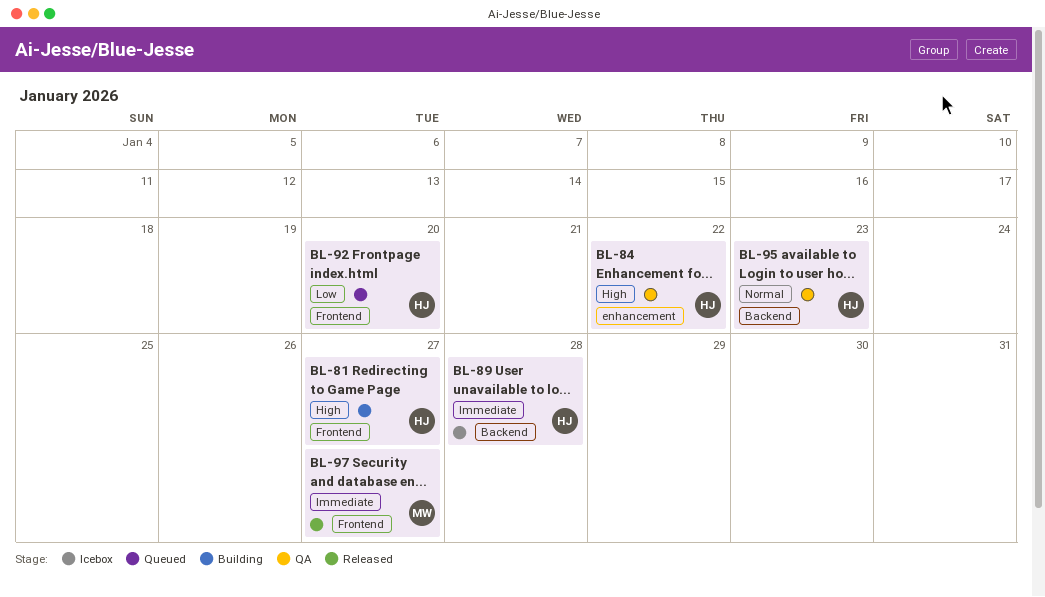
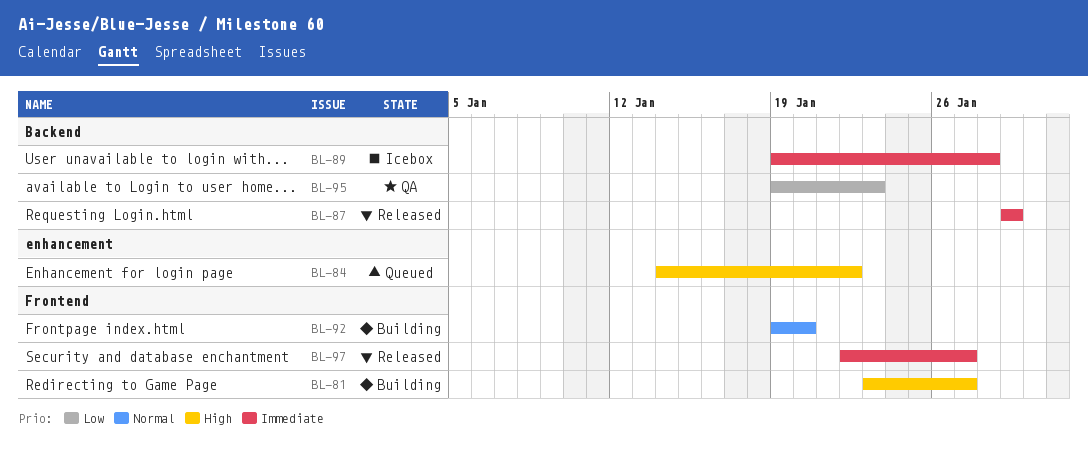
BL-84, status: QA -> Queued
BL-87: none -> present
BL-92, status: Queued -> Building
BL-92, priority: Low -> Normal
BL-95, priority: Normal -> Low

